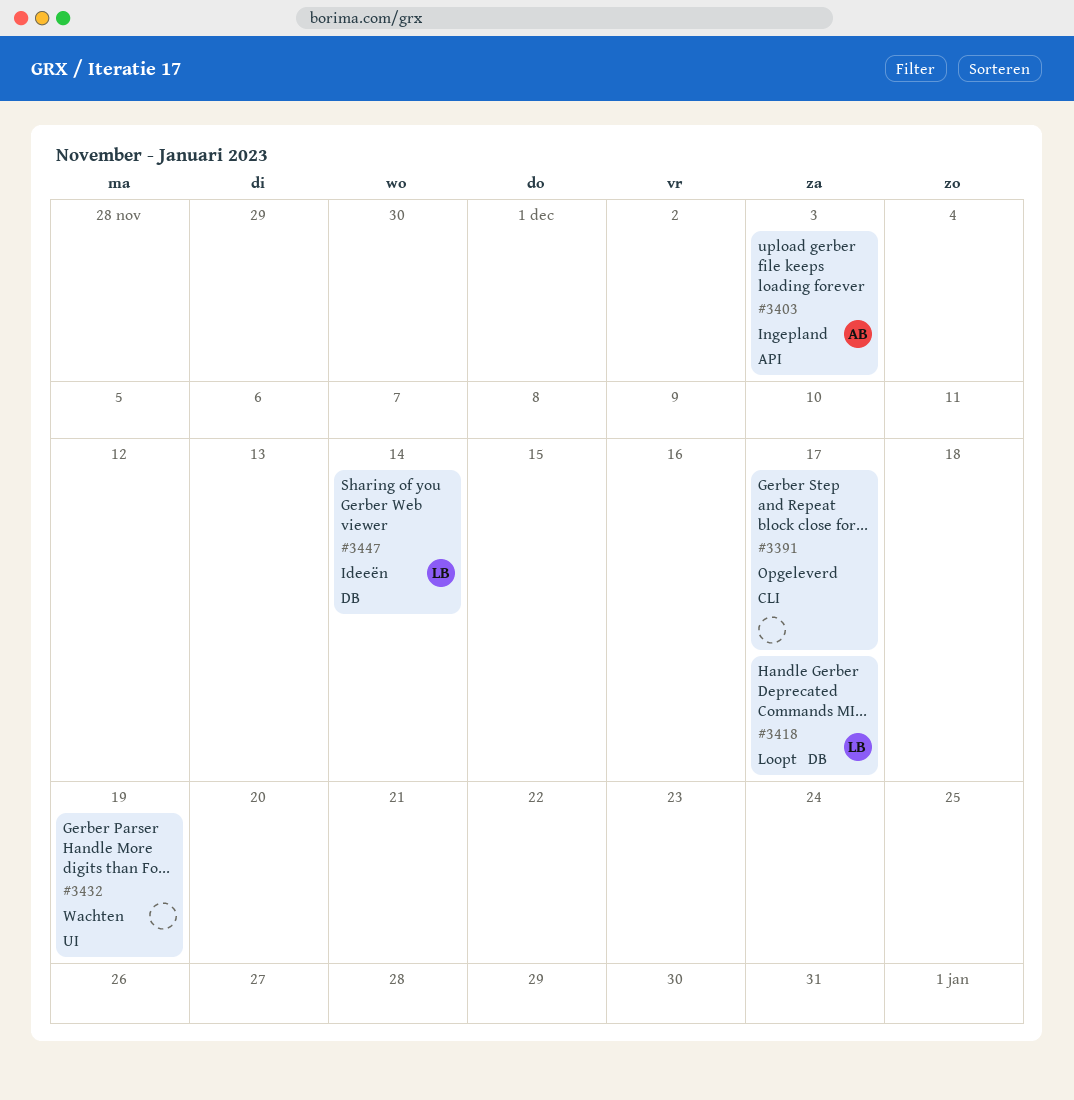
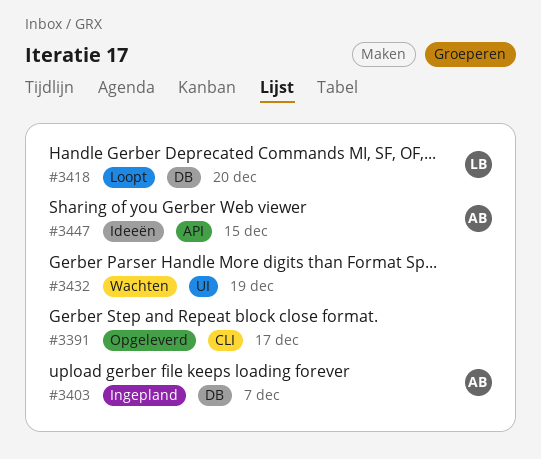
#3403, label: API -> DB
#3403, due: Dec 3 -> Dec 7
#3418, due: Dec 17 -> Dec 20
#3447, owner: LB -> AB
#3447, label: DB -> API
#3447, due: Dec 14 -> Dec 15

